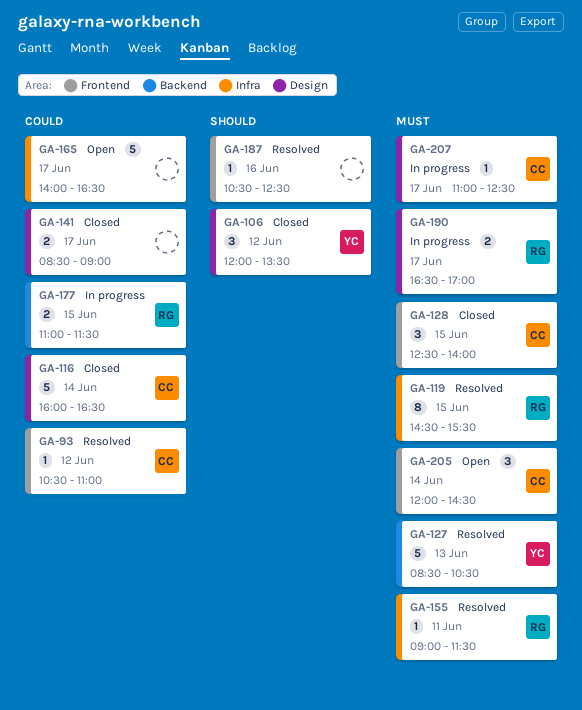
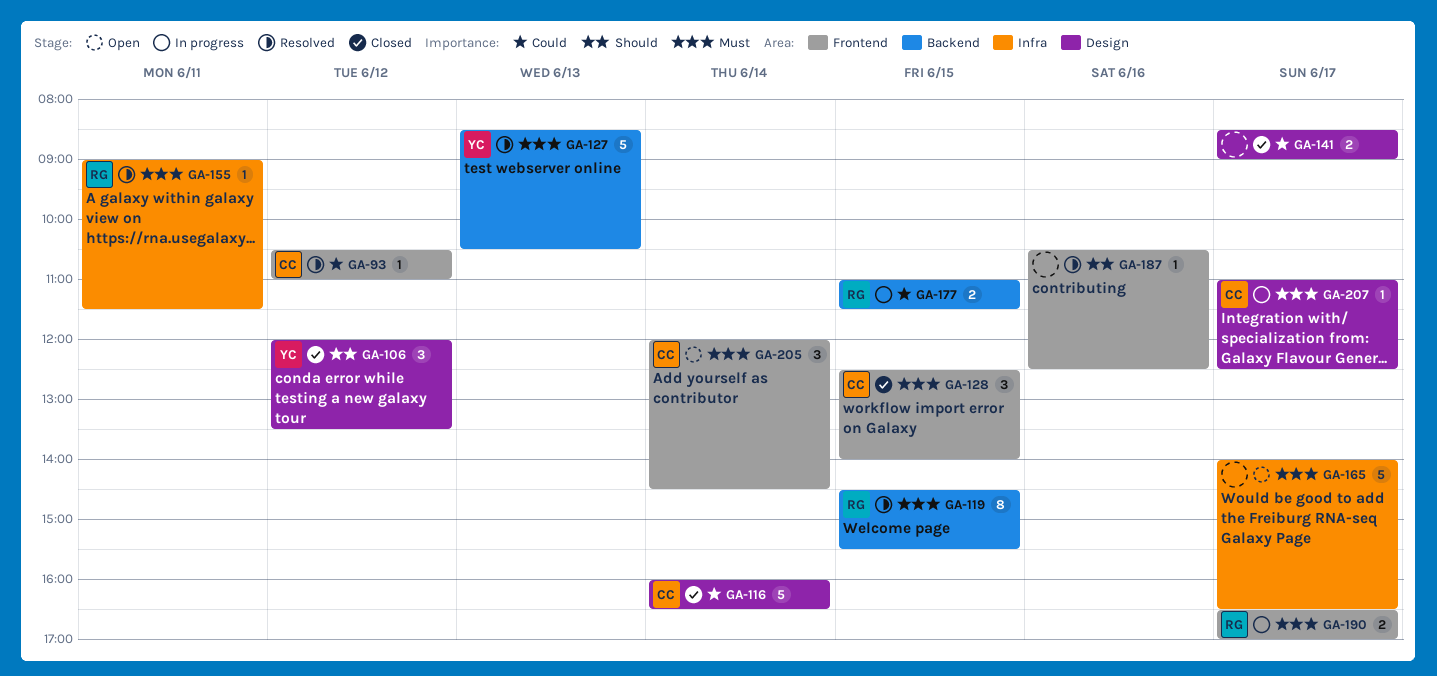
GA-119, label: Infra -> Backend
GA-165, priority: Could -> Must
GA-190, label: Design -> Frontend

